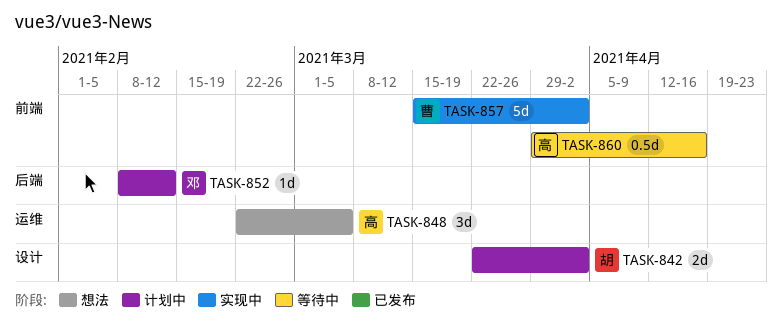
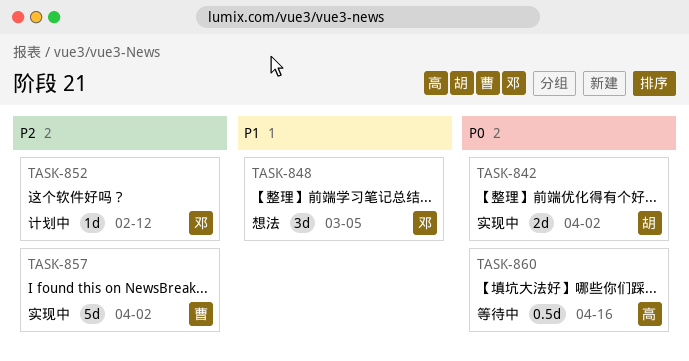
TASK-842, status: 计划中 -> 实现中
TASK-848, owner: 高 -> 邓

